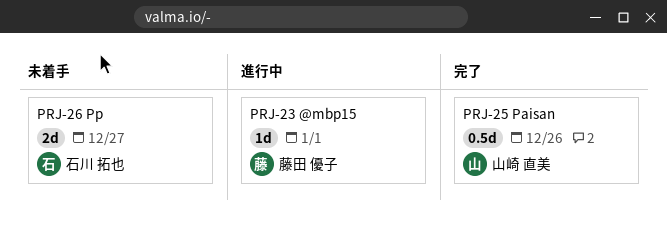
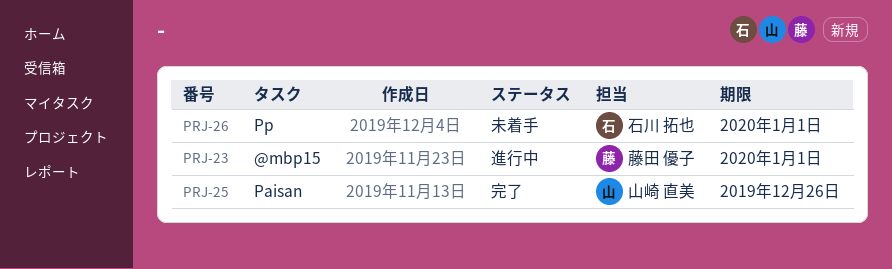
PRJ-26, due: Dec 27 -> Jan 1

